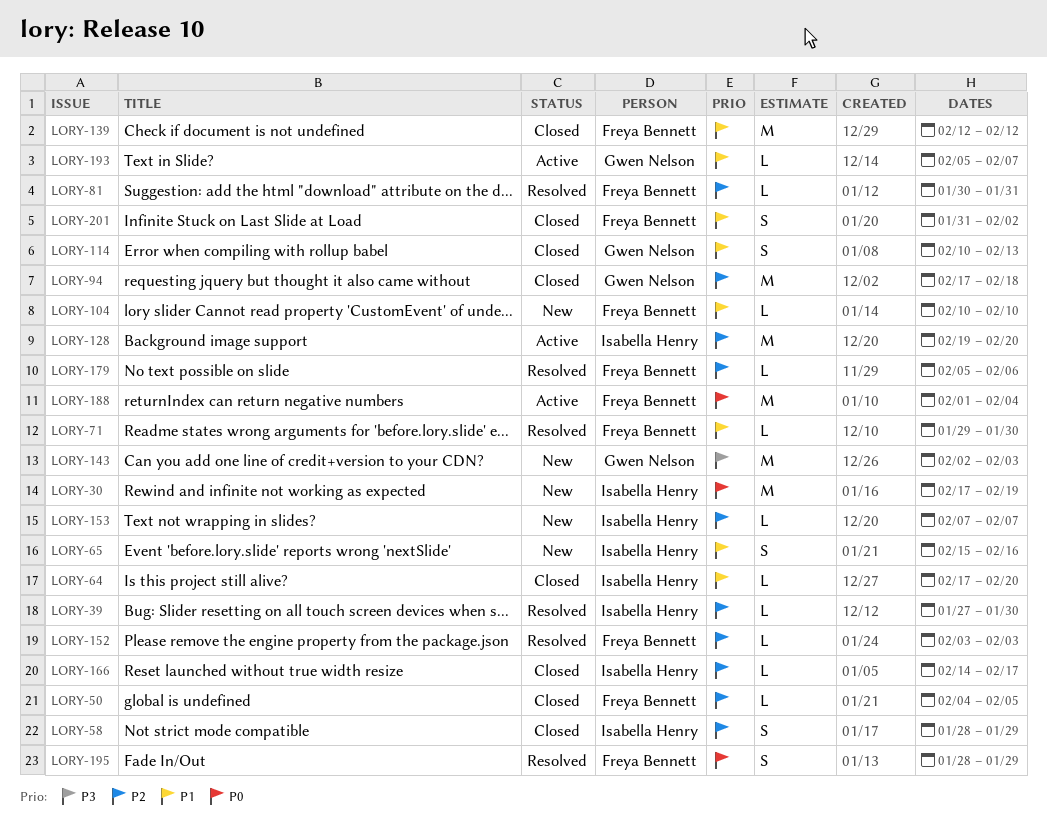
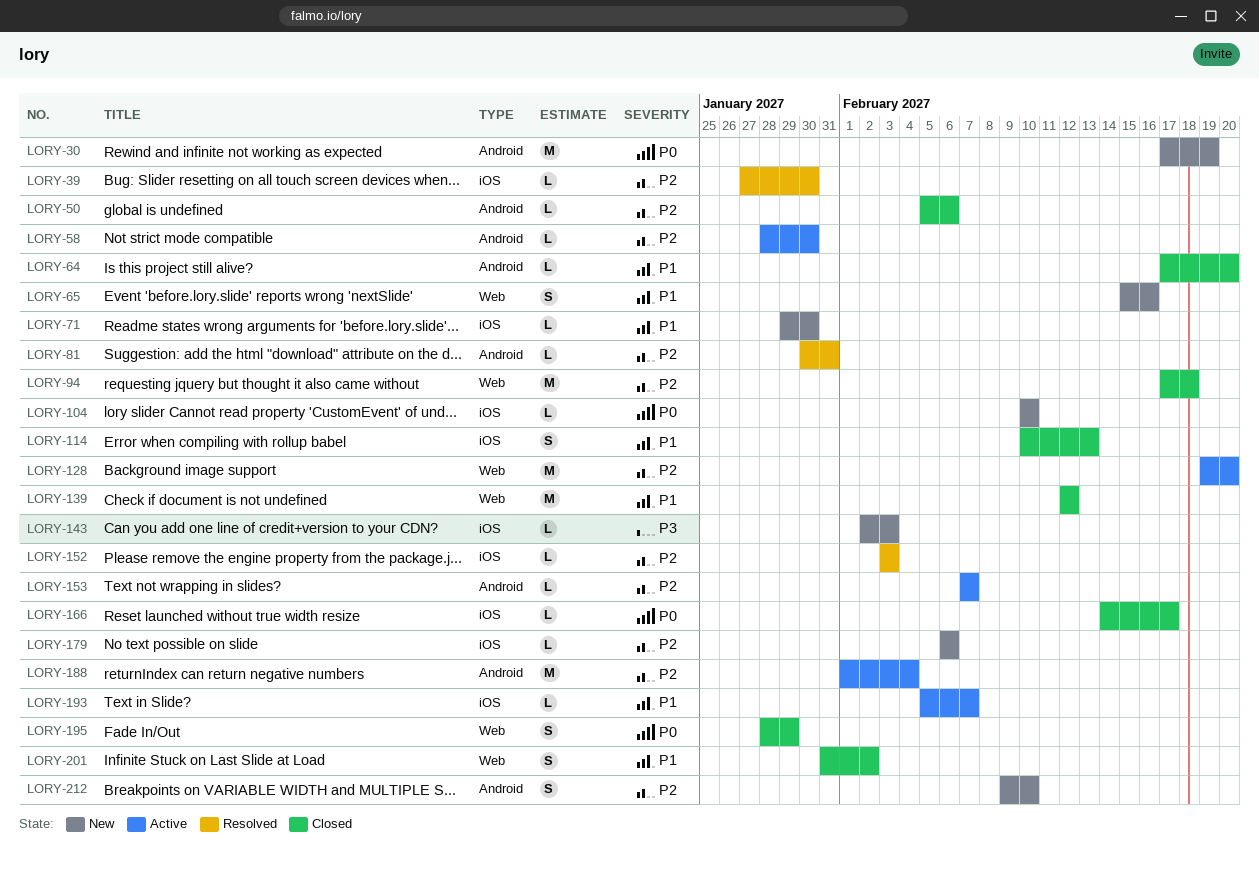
LORY-50, start: Feb 4 -> Feb 5
LORY-50, due: Feb 5 -> Feb 6
LORY-58, status: Closed -> Active
LORY-58, estimate: S -> L
LORY-58, due: Jan 29 -> Jan 30
LORY-71, status: Resolved -> New
LORY-104, priority: P1 -> P0
LORY-143, estimate: M -> L
LORY-153, status: New -> Active
LORY-166, priority: P2 -> P0
LORY-179, status: Resolved -> New
LORY-179, start: Feb 5 -> Feb 6
LORY-188, priority: P0 -> P2
LORY-195, status: Resolved -> Closed
LORY-212: none -> present

